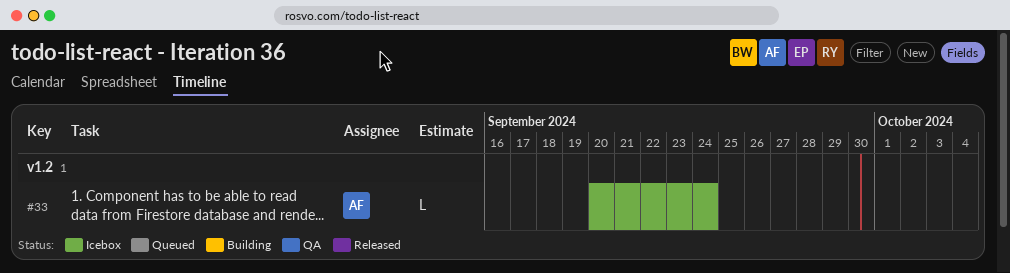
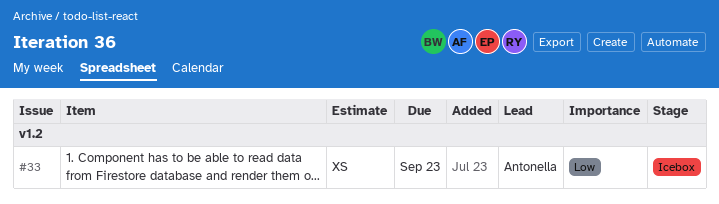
#33, estimate: L -> XS
#33, due: Sep 24 -> Sep 23

